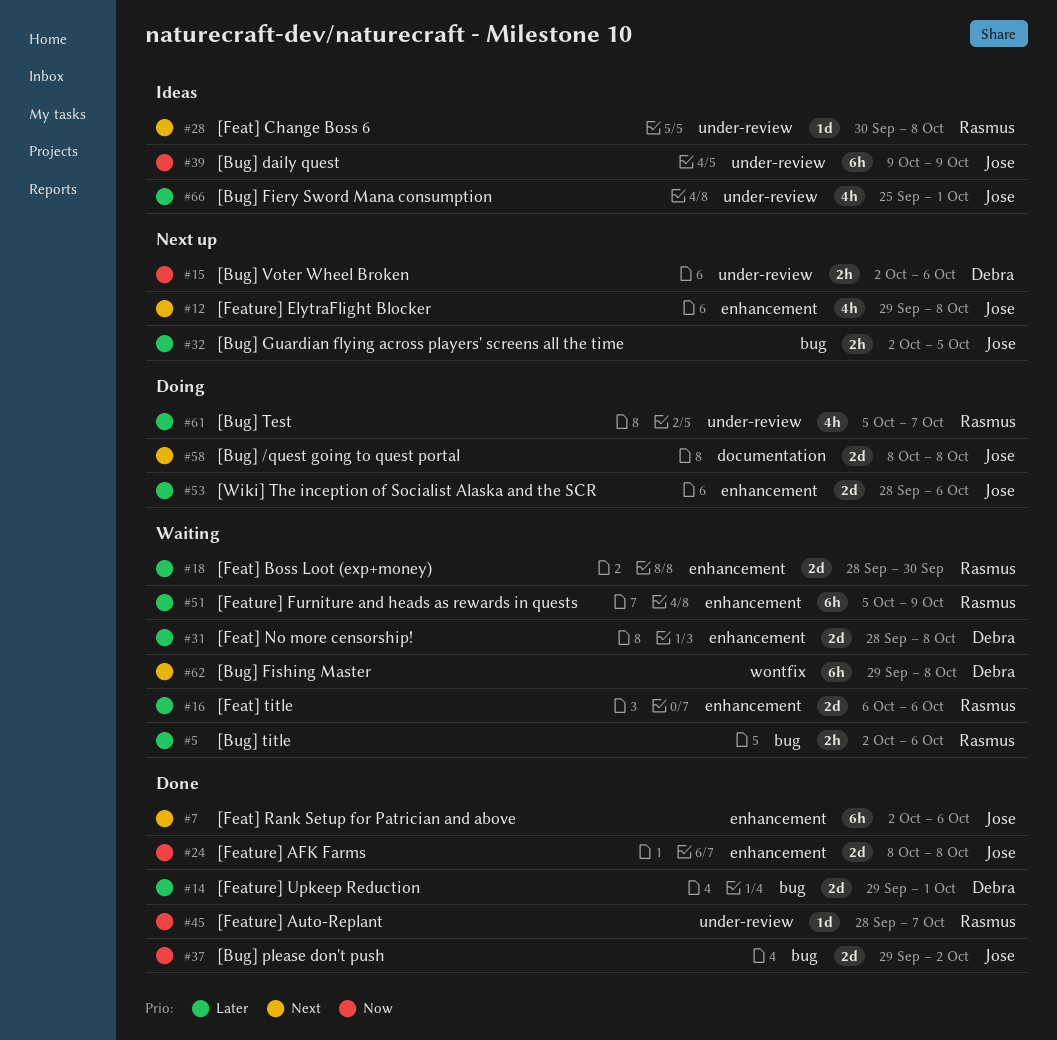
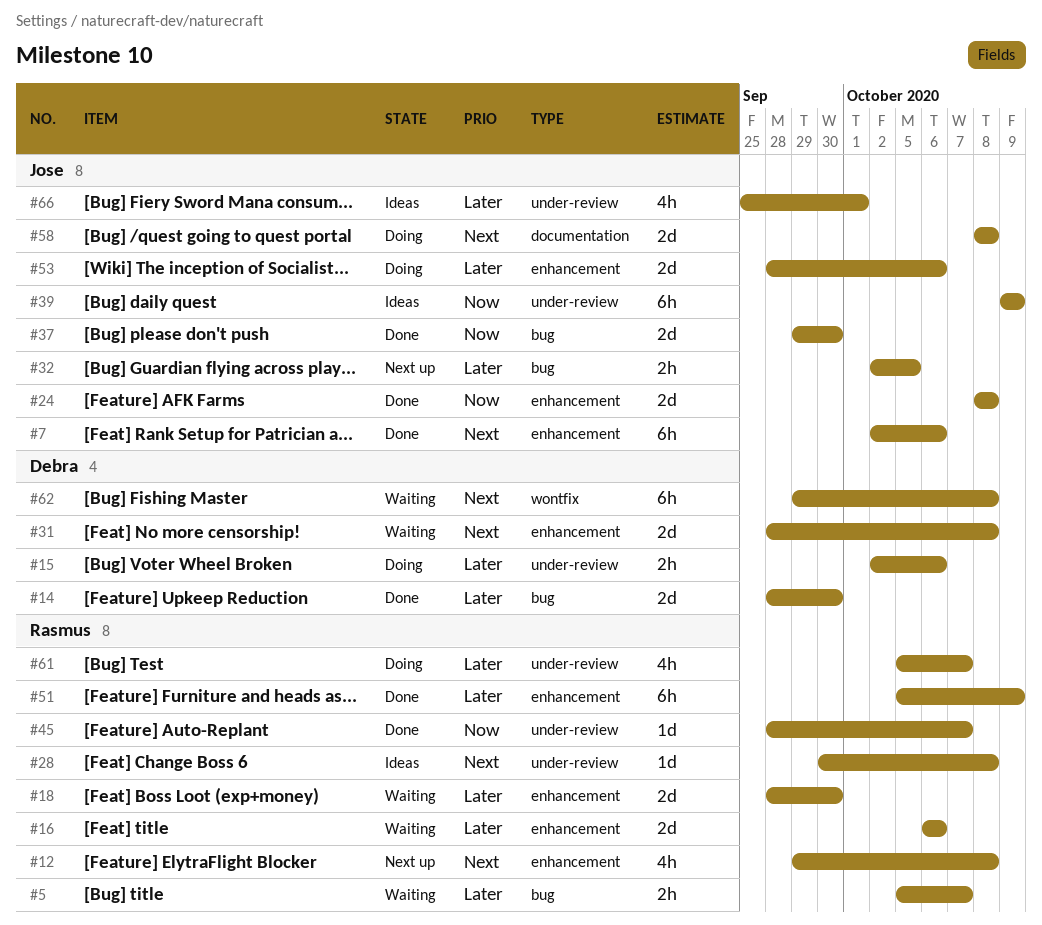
#5, start: Oct 2 -> Oct 5
#5, due: Oct 6 -> Oct 7
#12, owner: Jose -> Rasmus
#14, start: Sep 29 -> Sep 28
#14, due: Oct 1 -> Sep 30
#15, status: Next up -> Doing
#15, priority: Now -> Later
#31, priority: Later -> Next
#37, due: Oct 2 -> Sep 30
#51, status: Waiting -> Done

